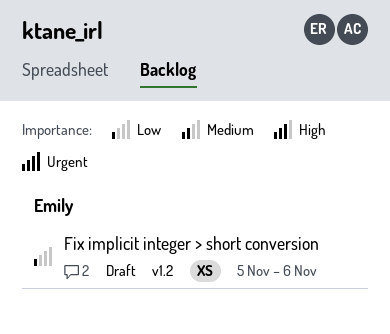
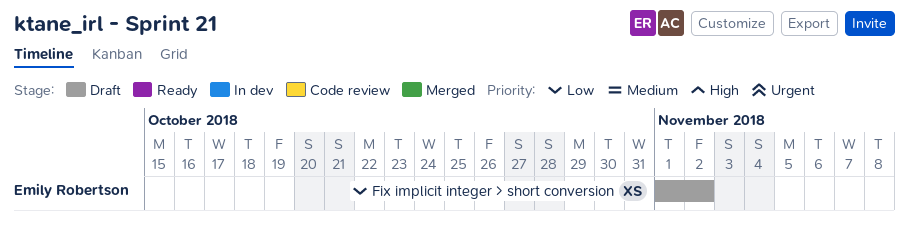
Fix implicit integer > short conversion, start: Nov 5 -> Nov 1
Fix implicit integer > short conversion, due: Nov 6 -> Nov 2

